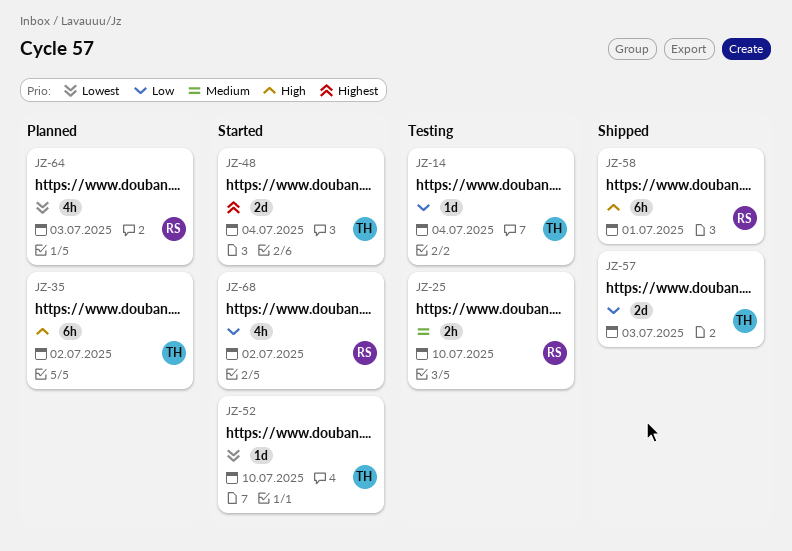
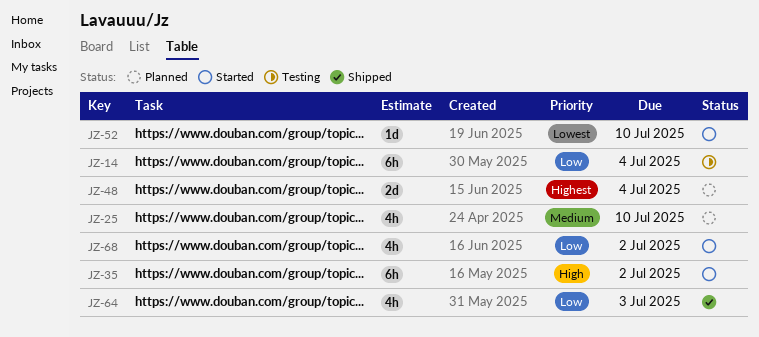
JZ-14, estimate: 1d -> 6h
JZ-25, status: Testing -> Planned
JZ-25, estimate: 2h -> 4h
JZ-35, status: Planned -> Started
JZ-48, status: Started -> Planned
JZ-57: present -> none
JZ-58: present -> none
JZ-64, status: Planned -> Shipped
JZ-64, priority: Lowest -> Low

